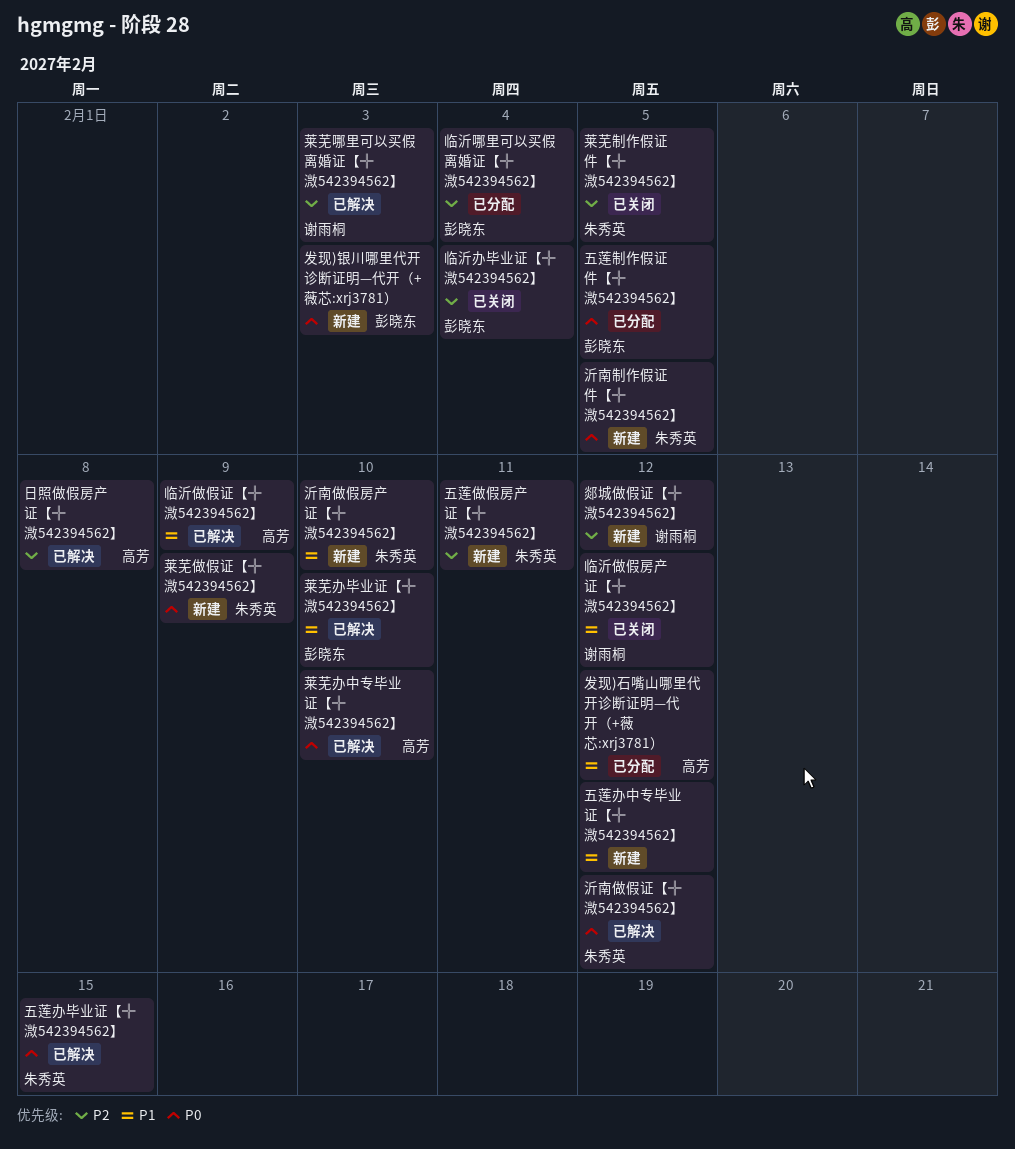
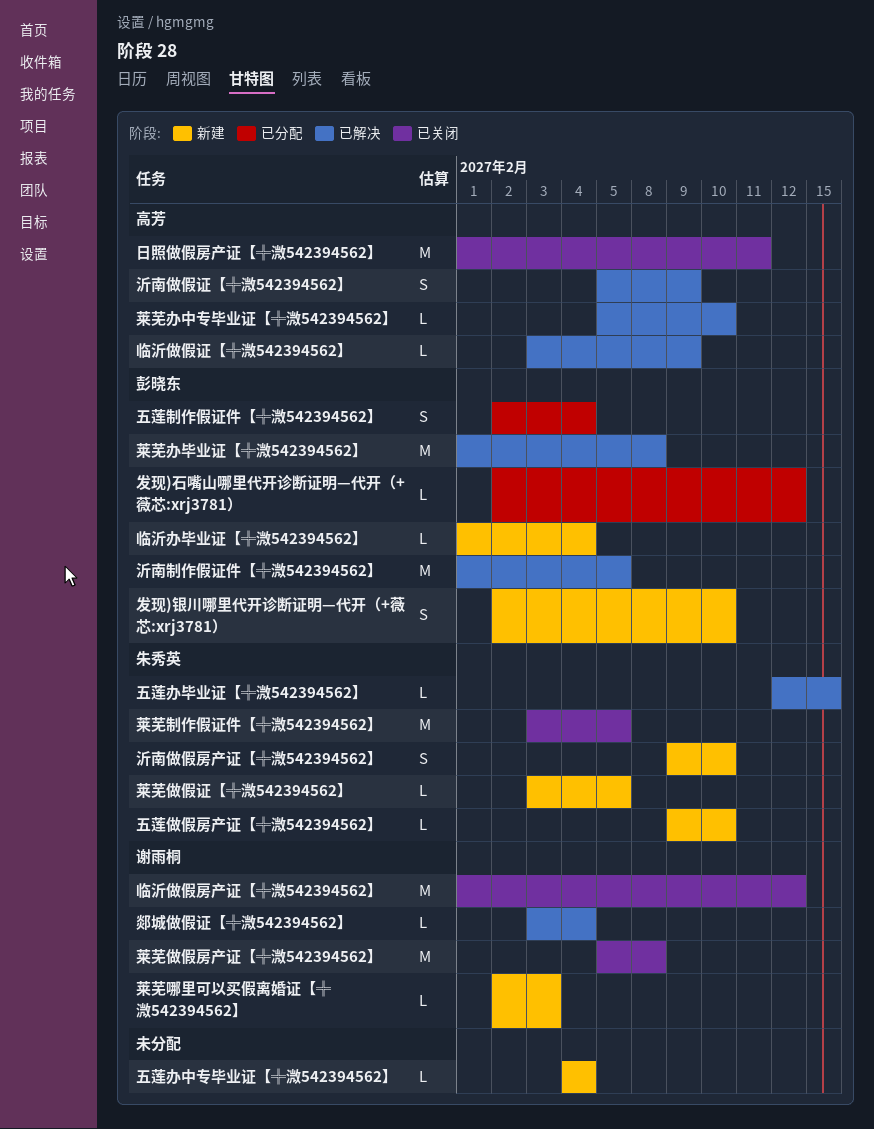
临沂办毕业证【╬溦542394562】, status: 已关闭 -> 新建
临沂哪里可以买假离婚证【╬溦542394562】: present -> none
五莲做假房产证【╬溦542394562】, due: Feb 11 -> Feb 10
五莲制作假证件【╬溦542394562】, due: Feb 5 -> Feb 4
五莲办中专毕业证【╬溦542394562】, due: Feb 12 -> Feb 4
发现)石嘴山哪里代开诊断证明—代开（+薇芯:xrj3781）, owner: 高芳 -> 彭晓东
发现)银川哪里代开诊断证明—代开（+薇芯:xrj3781）, due: Feb 3 -> Feb 10
日照做假房产证【╬溦542394562】, status: 已解决 -> 已关闭
日照做假房产证【╬溦542394562】, due: Feb 8 -> Feb 11
沂南做假证【╬溦542394562】, owner: 朱秀英 -> 高芳
沂南做假证【╬溦542394562】, due: Feb 12 -> Feb 9
沂南制作假证件【╬溦542394562】, status: 新建 -> 已解决
沂南制作假证件【╬溦542394562】, owner: 朱秀英 -> 彭晓东
莱芜做假房产证【╬溦542394562】: none -> present
莱芜做假证【╬溦542394562】, due: Feb 9 -> Feb 5
莱芜办毕业证【╬溦542394562】, due: Feb 10 -> Feb 8
莱芜哪里可以买假离婚证【╬溦542394562】, status: 已解决 -> 新建
郯城做假证【╬溦542394562】, status: 新建 -> 已解决
郯城做假证【╬溦542394562】, due: Feb 12 -> Feb 4

